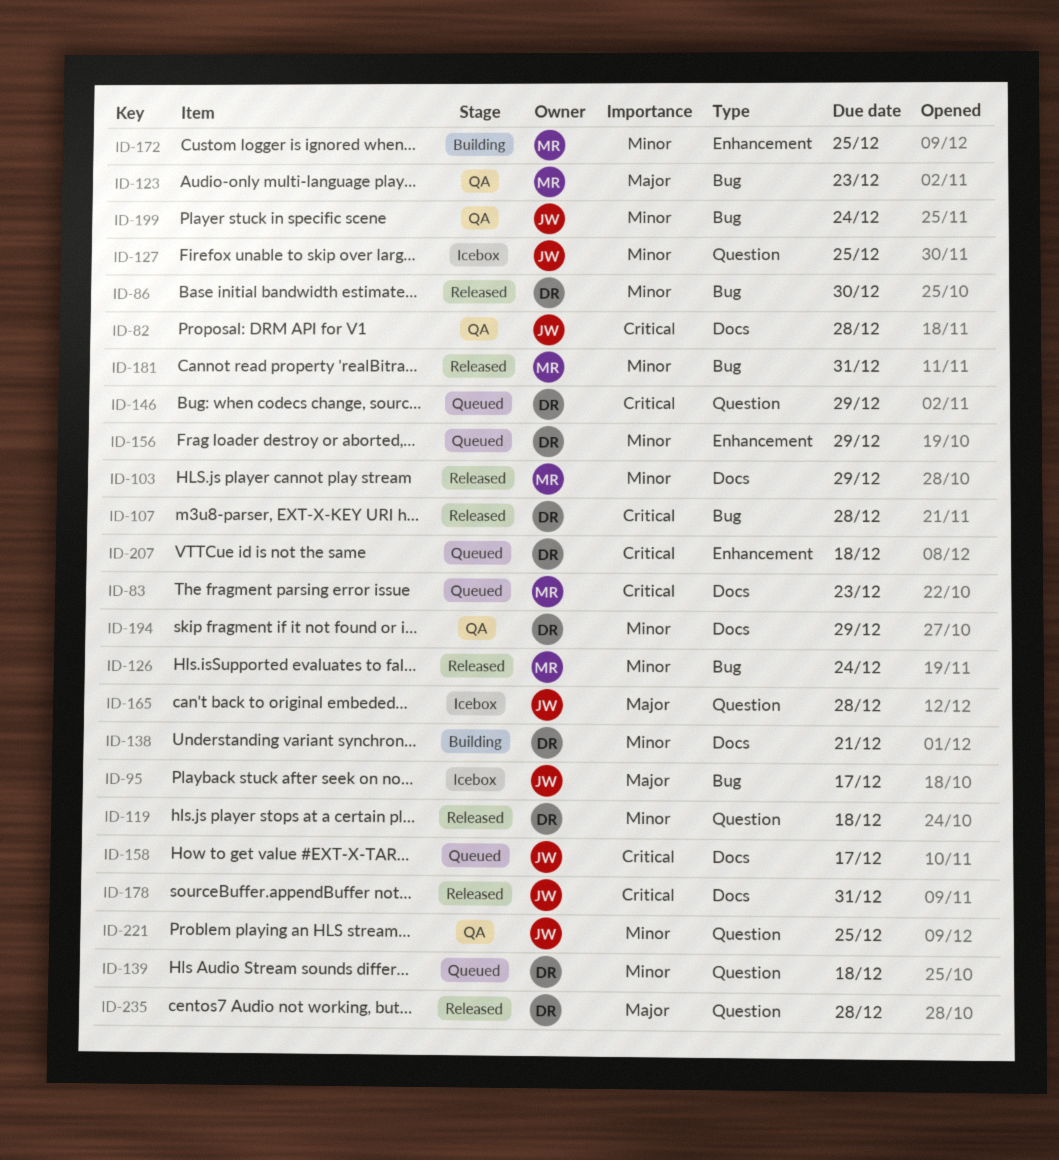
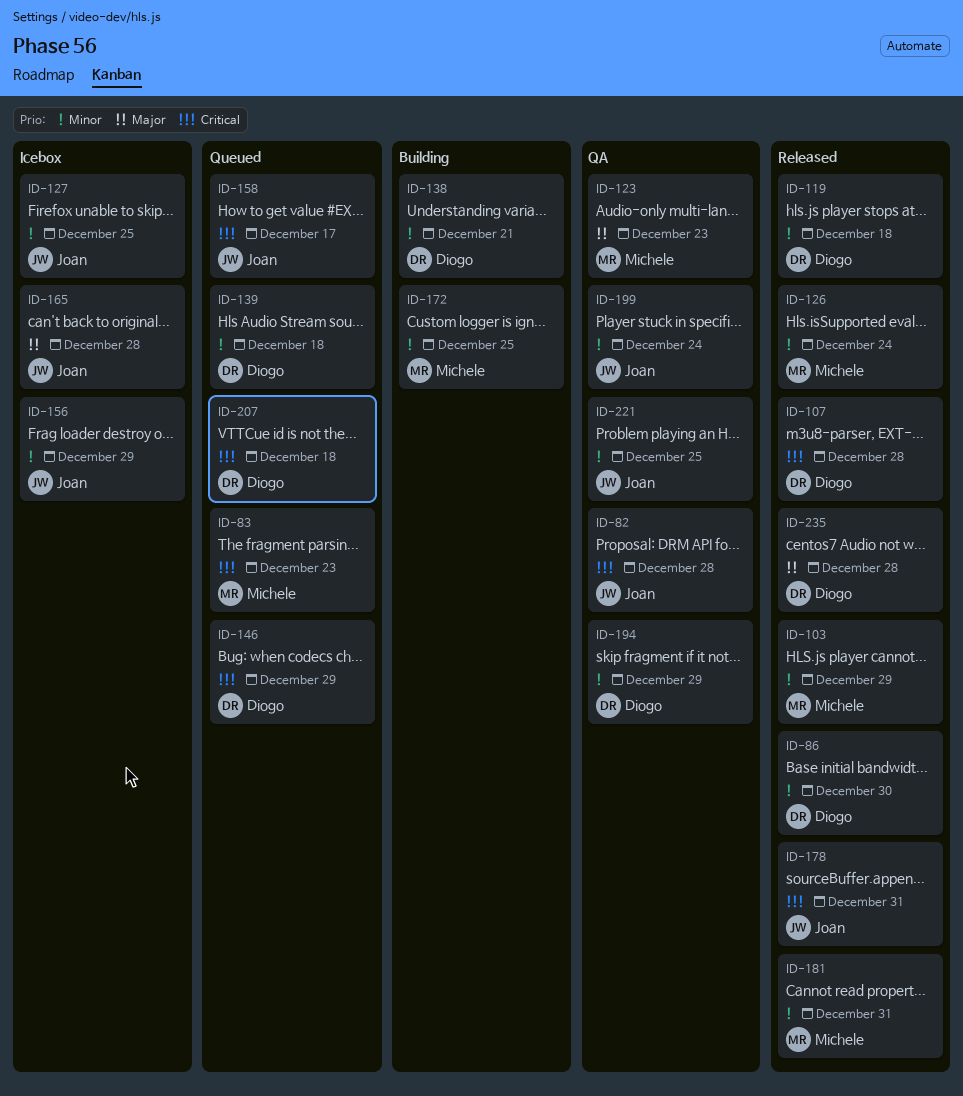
ID-95: present -> none
ID-156, status: Queued -> Icebox
ID-156, owner: Diogo -> Joan

